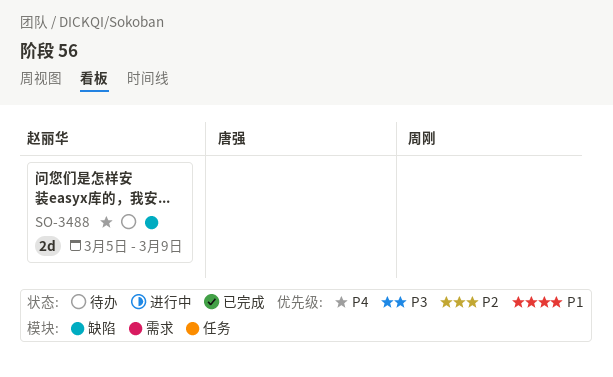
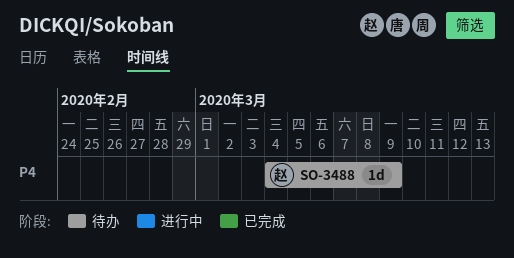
SO-3488, estimate: 2d -> 1d
SO-3488, start: Mar 5 -> Mar 4

